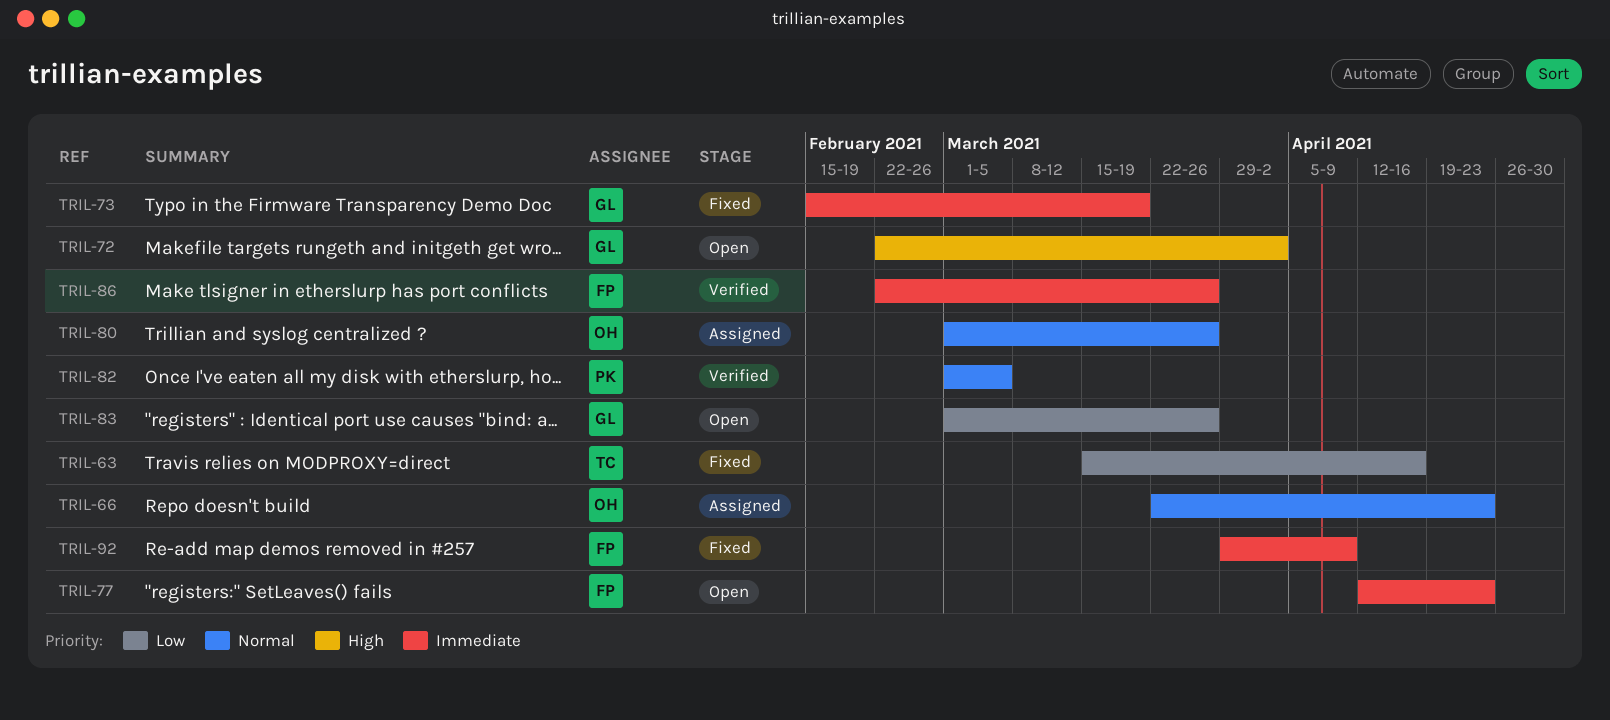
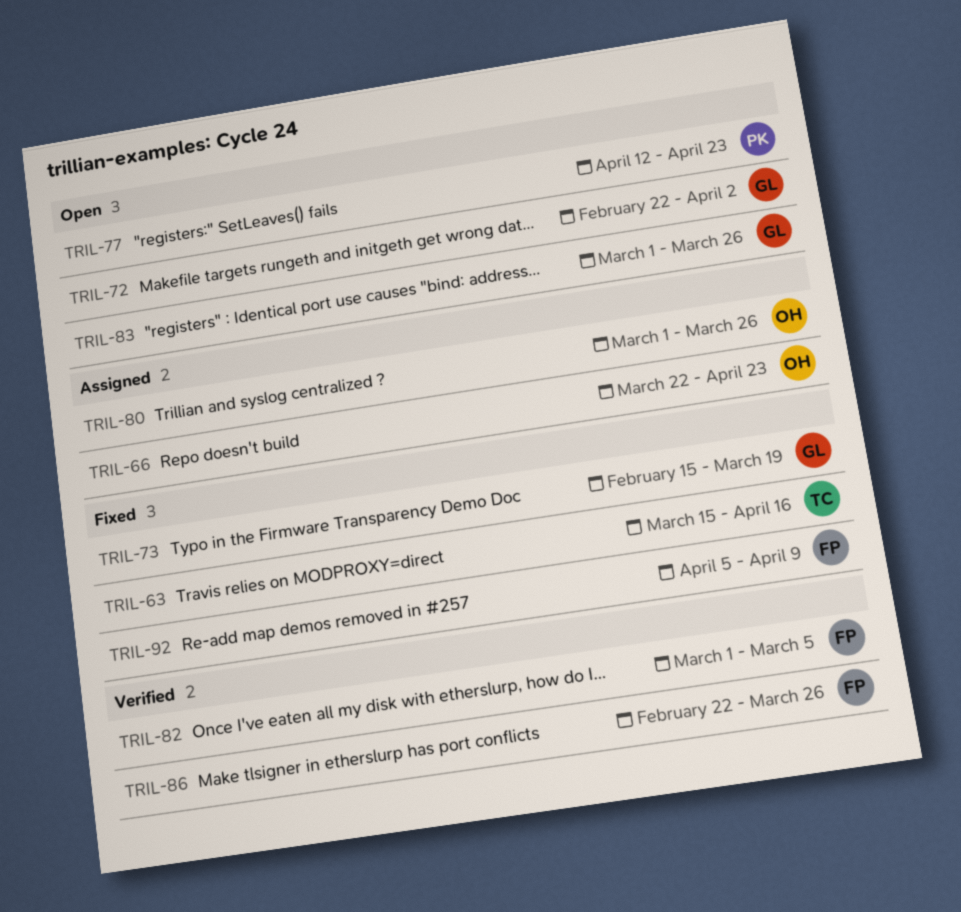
TRIL-77, owner: FP -> PK
TRIL-82, owner: PK -> FP
TRIL-92, start: Mar 29 -> Apr 5

